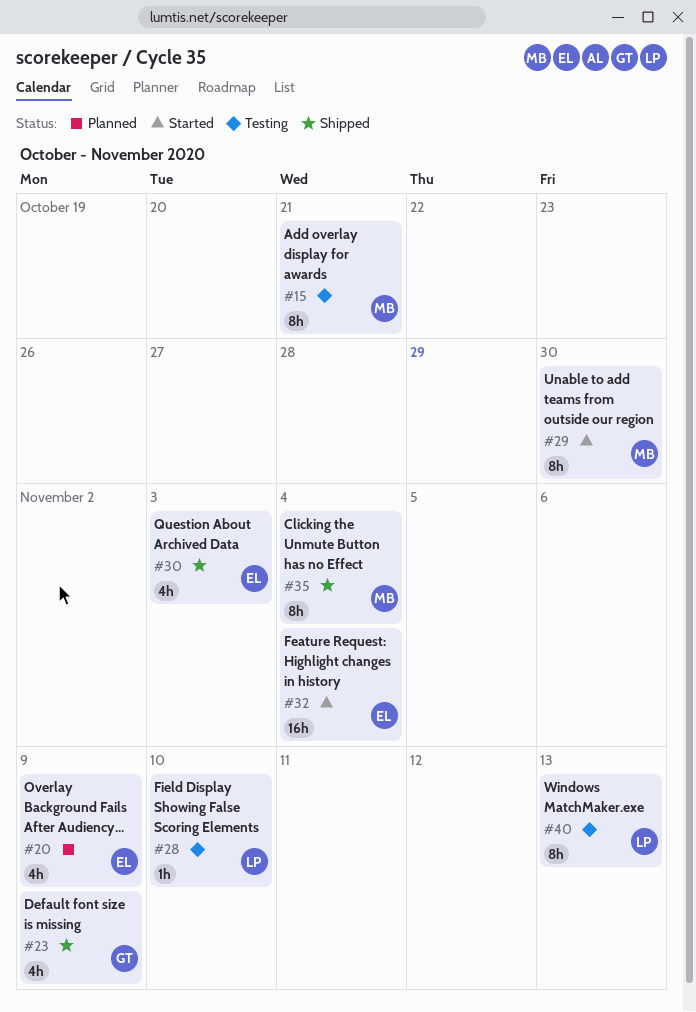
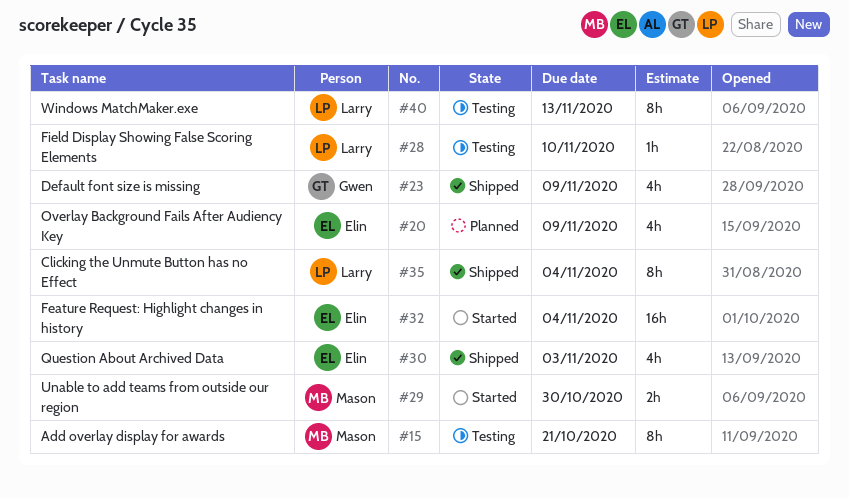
#29, estimate: 8h -> 2h
#35, owner: Mason -> Larry

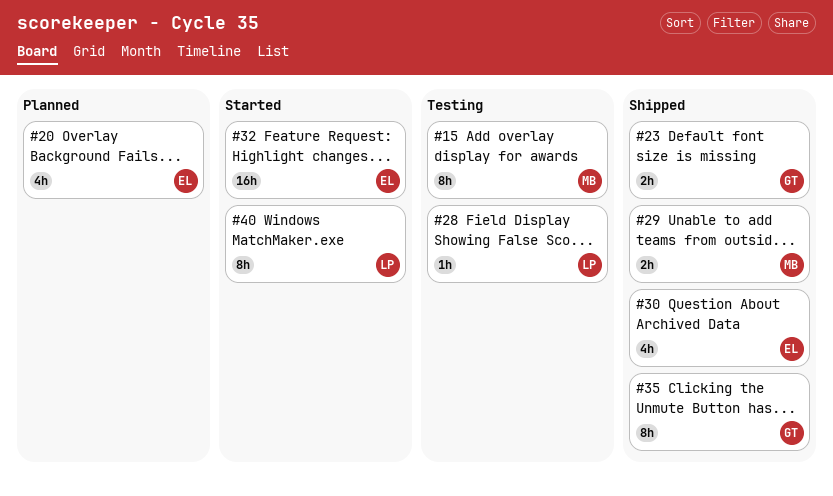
#23, estimate: 4h -> 2h
#29, status: Started -> Shipped
#35, owner: Larry -> Gwen
#40, status: Testing -> Started

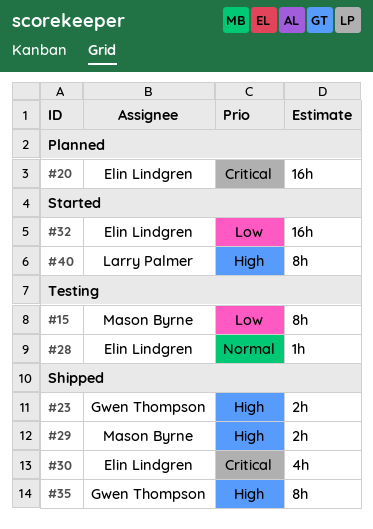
#20, estimate: 4h -> 16h
#28, owner: Larry Palmer -> Elin Lindgren

